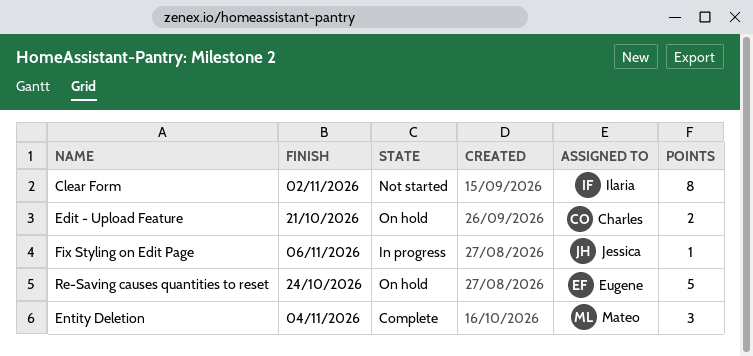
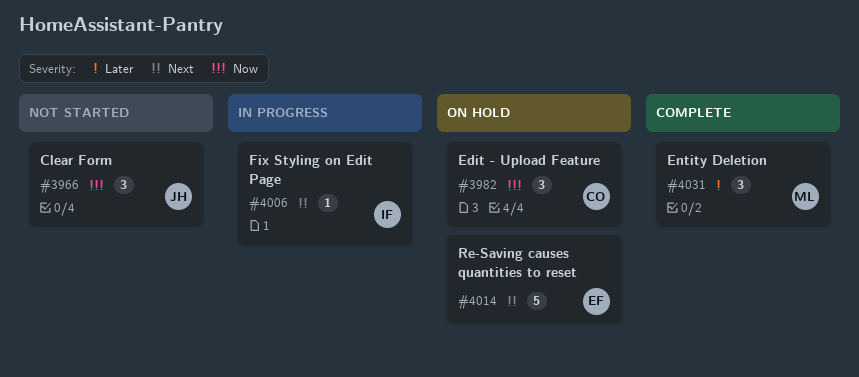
Clear Form, owner: Ilaria -> Jessica
Clear Form, estimate: 8 -> 3
Edit - Upload Feature, estimate: 2 -> 3
Fix Styling on Edit Page, owner: Jessica -> Ilaria

